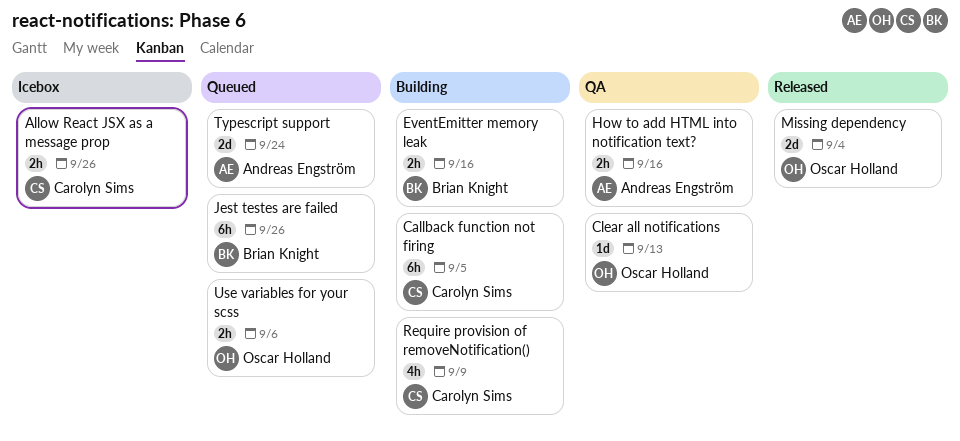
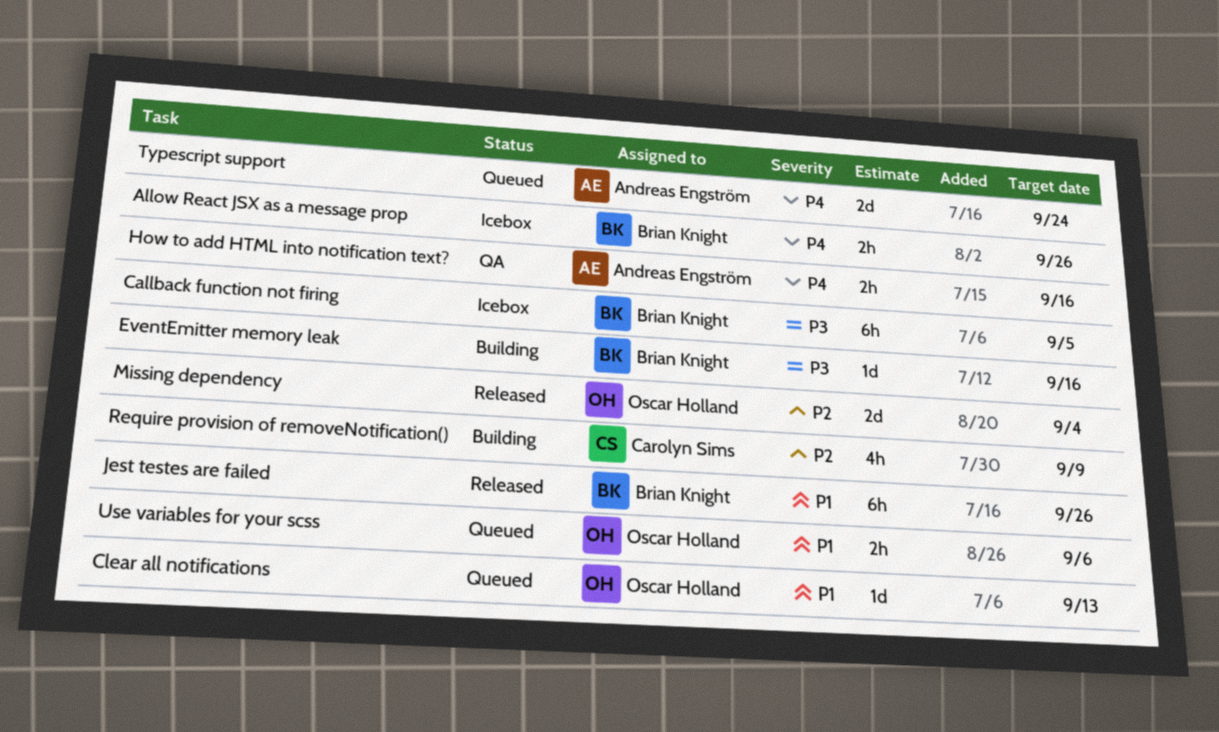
Allow React JSX as a message prop, owner: Carolyn Sims -> Brian Knight
Callback function not firing, status: Building -> Icebox
Callback function not firing, owner: Carolyn Sims -> Brian Knight
Clear all notifications, status: QA -> Queued
EventEmitter memory leak, estimate: 2h -> 1d
Jest testes are failed, status: Queued -> Released

